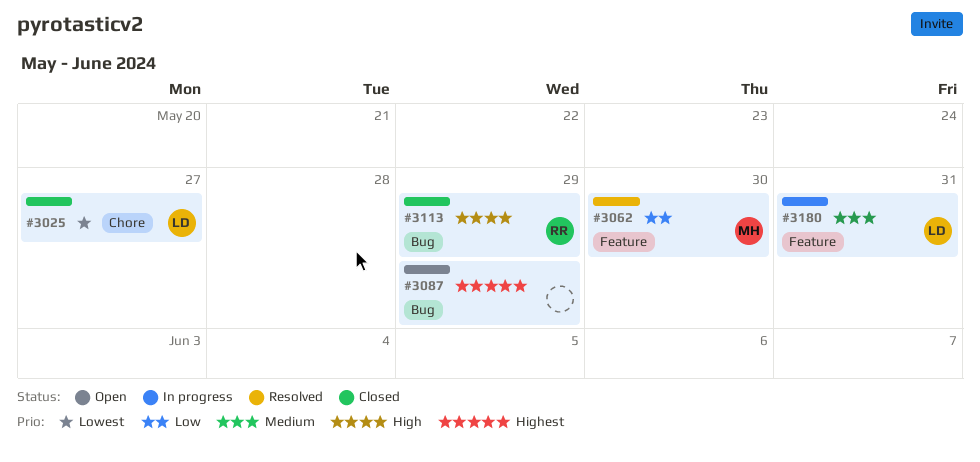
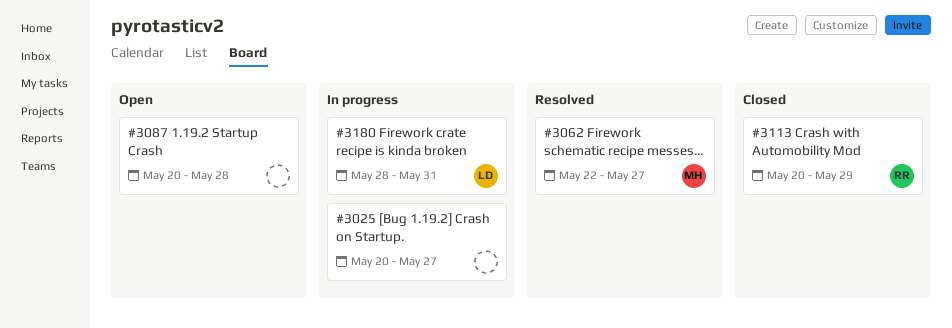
#3025, status: Closed -> In progress
#3025, owner: LD -> none
#3062, due: May 30 -> May 27
#3087, due: May 29 -> May 28

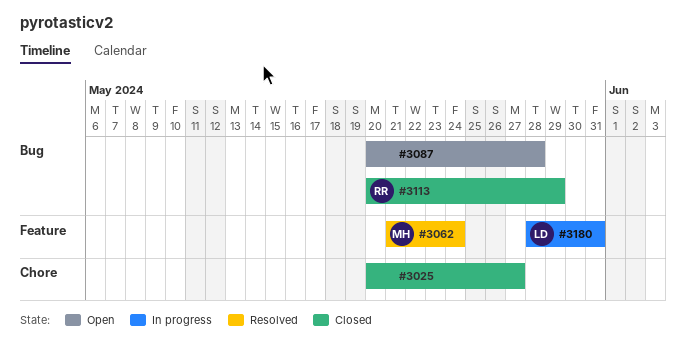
#3025, status: In progress -> Closed
#3062, start: May 22 -> May 21
#3062, due: May 27 -> May 24

